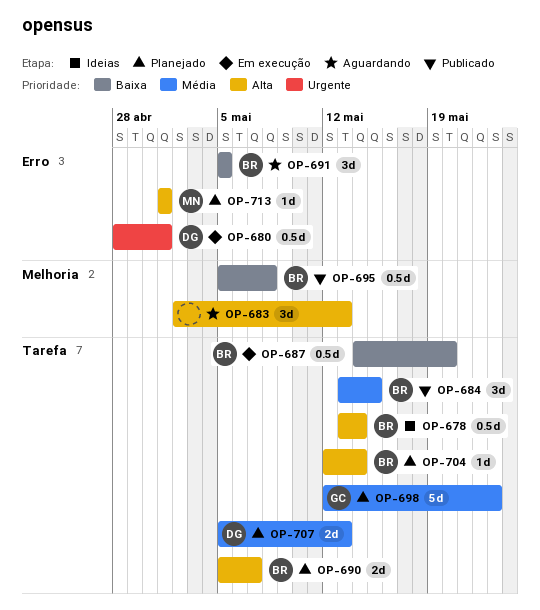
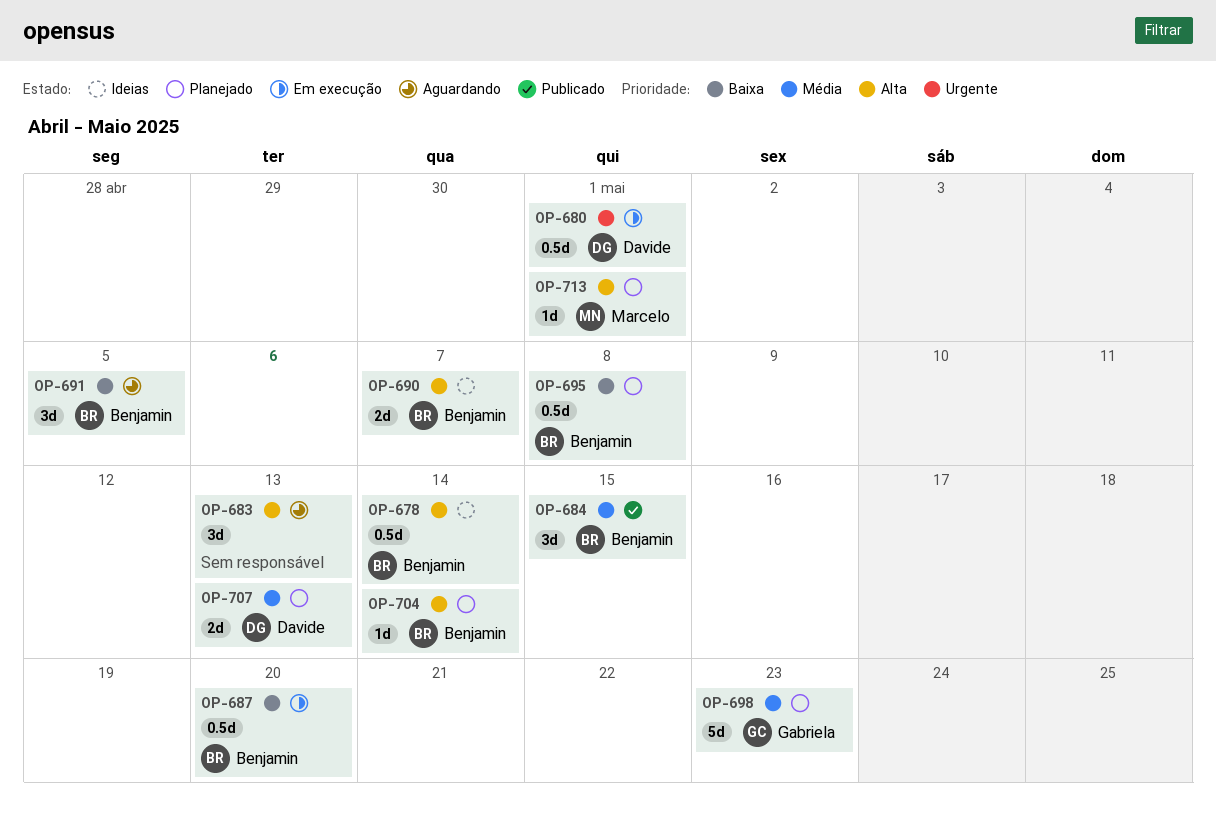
OP-690, status: Planejado -> Ideias
OP-695, status: Publicado -> Planejado

